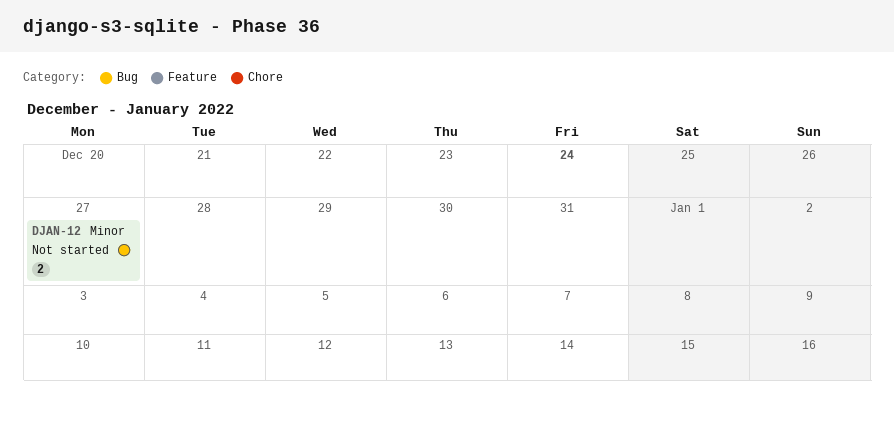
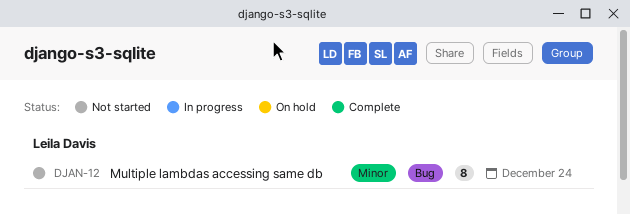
DJAN-12, estimate: 2 -> 8
DJAN-12, due: Dec 27 -> Dec 24

